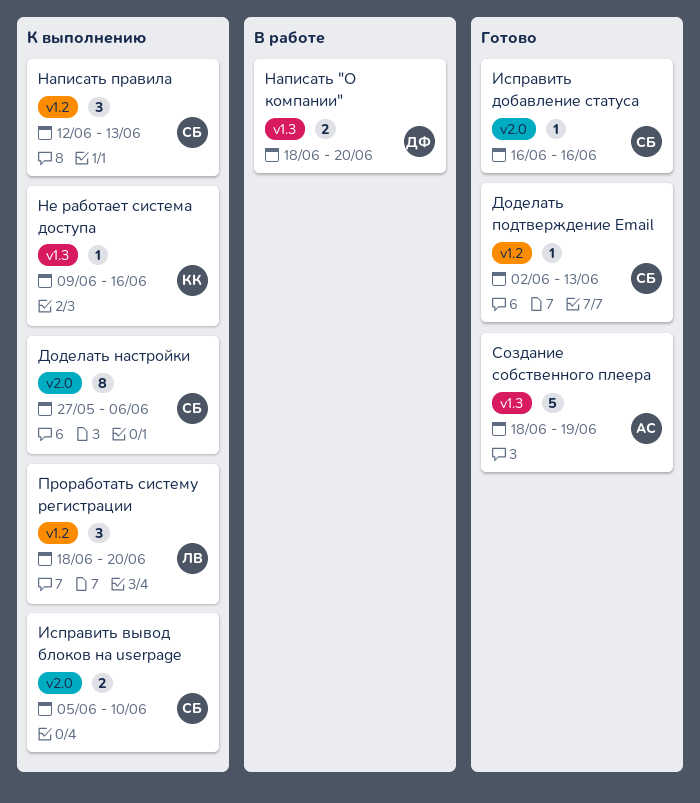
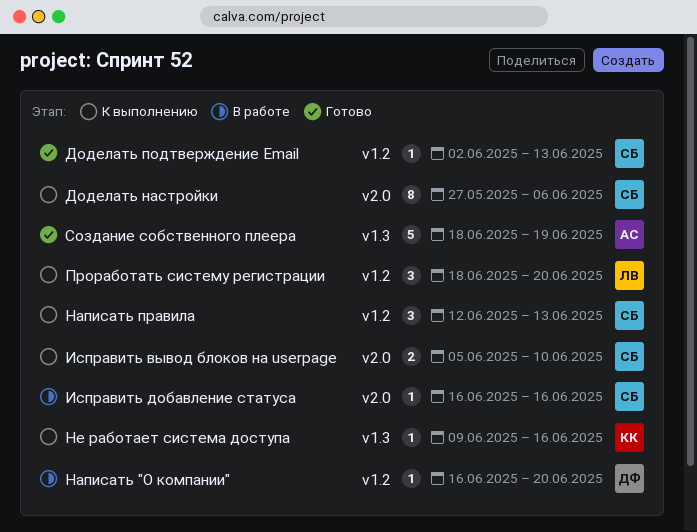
Исправить добавление статуса, status: Готово -> В работе
Написать "О компании", label: v1.3 -> v1.2
Написать "О компании", estimate: 2 -> 1
Написать "О компании", start: Jun 18 -> Jun 16

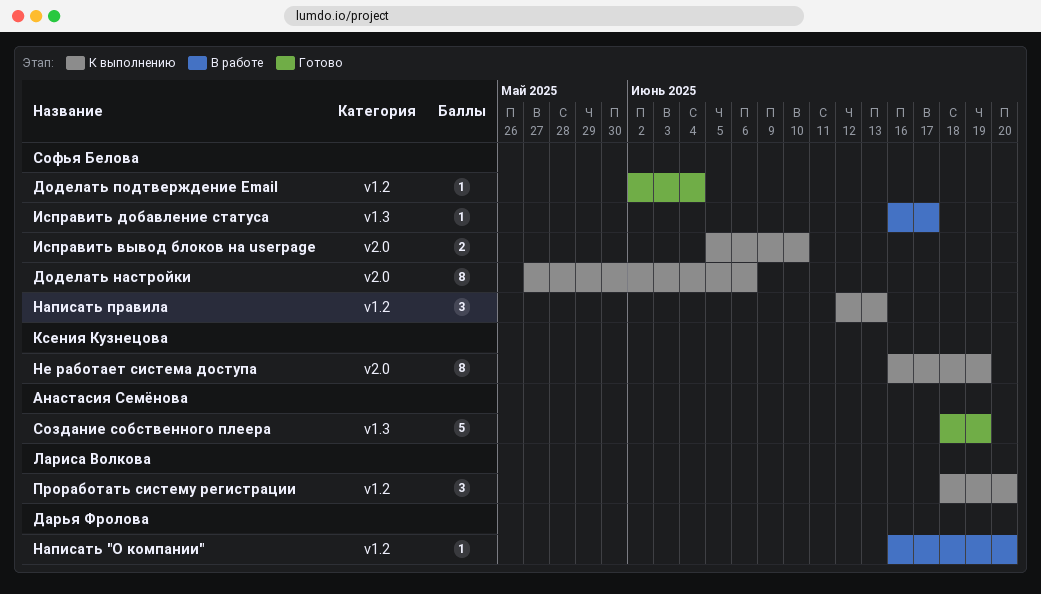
Доделать подтверждение Email, due: Jun 13 -> Jun 4
Исправить добавление статуса, label: v2.0 -> v1.3
Исправить добавление статуса, due: Jun 16 -> Jun 17
Не работает система доступа, label: v1.3 -> v2.0
Не работает система доступа, estimate: 1 -> 8
Не работает система доступа, start: Jun 9 -> Jun 16
Не работает система доступа, due: Jun 16 -> Jun 19

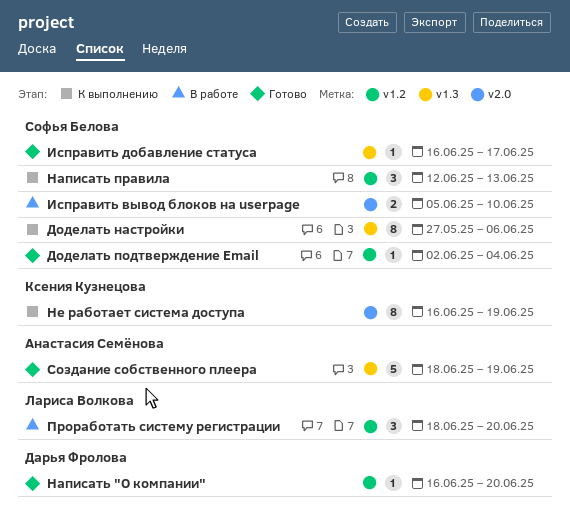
Доделать настройки, label: v2.0 -> v1.3
Исправить вывод блоков на userpage, status: К выполнению -> В работе
Исправить добавление статуса, status: В работе -> Готово
Написать "О компании", status: В работе -> Готово
Проработать систему регистрации, status: К выполнению -> В работе

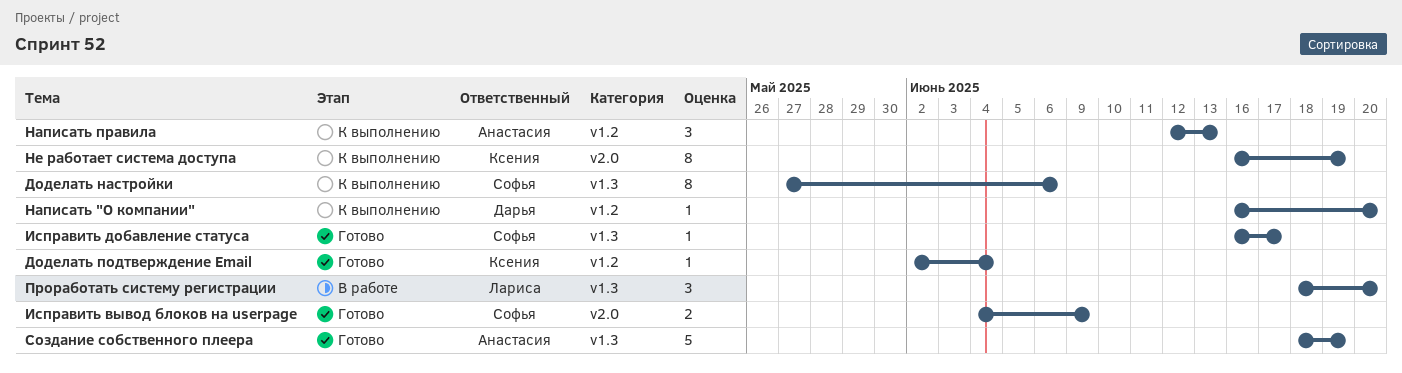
Доделать подтверждение Email, owner: Софья Белова -> Ксения Кузнецова
Исправить вывод блоков на userpage, status: В работе -> Готово
Исправить вывод блоков на userpage, start: Jun 5 -> Jun 4
Исправить вывод блоков на userpage, due: Jun 10 -> Jun 9
Написать "О компании", status: Готово -> К выполнению
Написать правила, owner: Софья Белова -> Анастасия Семёнова
Проработать систему регистрации, label: v1.2 -> v1.3

